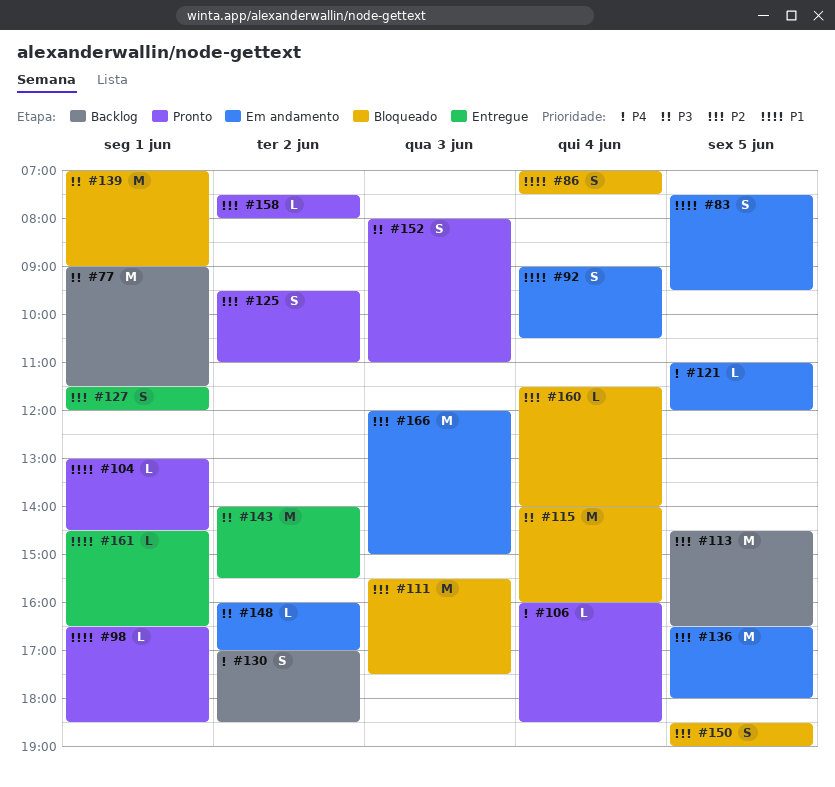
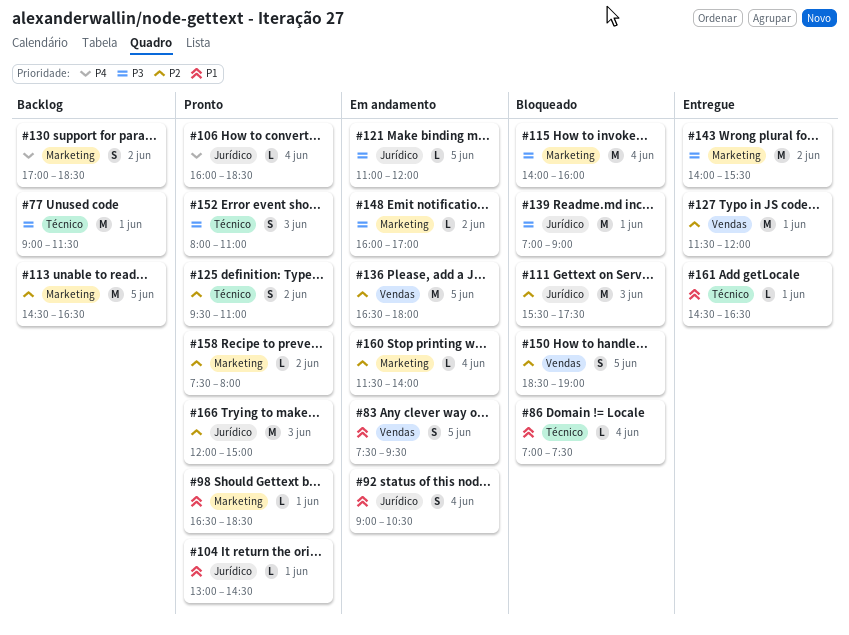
#86, estimate: S -> L
#121, priority: P4 -> P3
#127, estimate: S -> M
#160, status: Bloqueado -> Em andamento
#166, status: Em andamento -> Pronto

